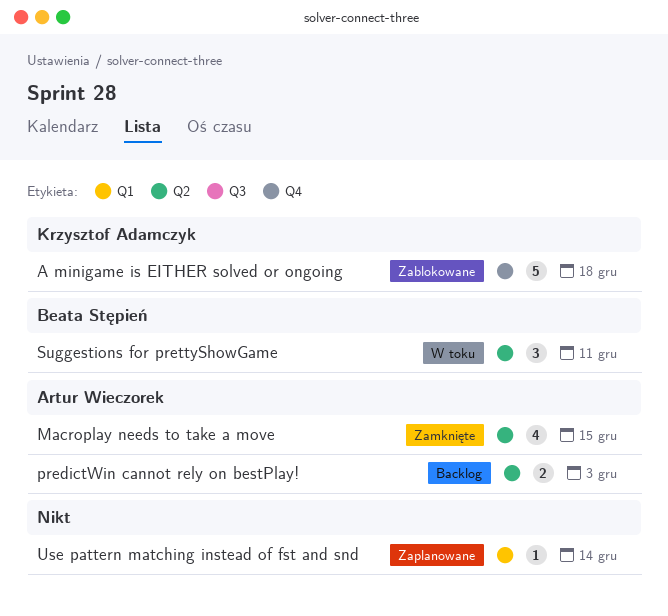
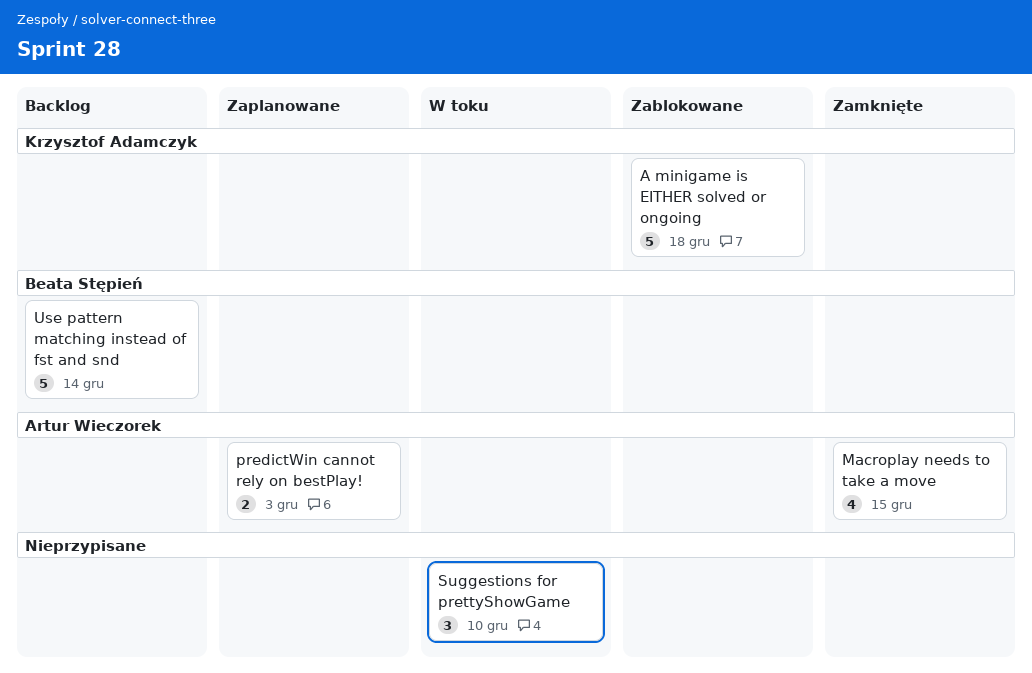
predictWin cannot rely on bestPlay!, status: Backlog -> Zaplanowane
Suggestions for prettyShowGame, owner: Beata Stępień -> none
Suggestions for prettyShowGame, due: Dec 11 -> Dec 10
Use pattern matching instead of fst and snd, status: Zaplanowane -> Backlog
Use pattern matching instead of fst and snd, owner: none -> Beata Stępień
Use pattern matching instead of fst and snd, estimate: 1 -> 5

